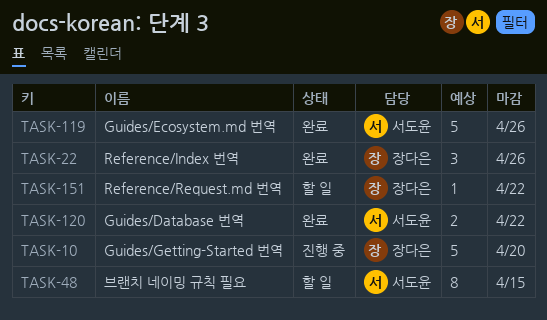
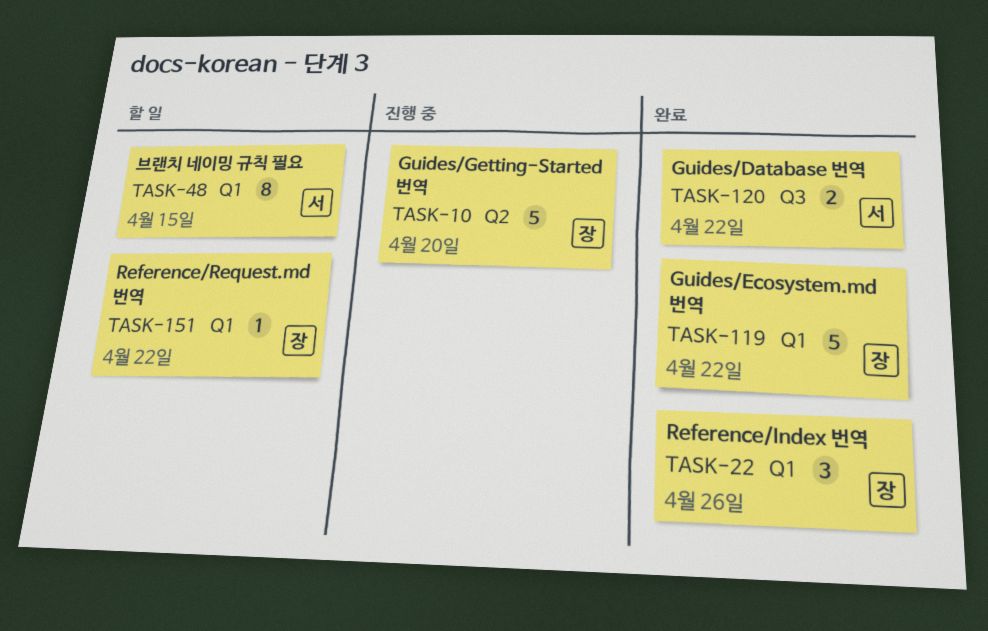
TASK-119, owner: 서도윤 -> 장다은
TASK-119, due: Apr 26 -> Apr 22

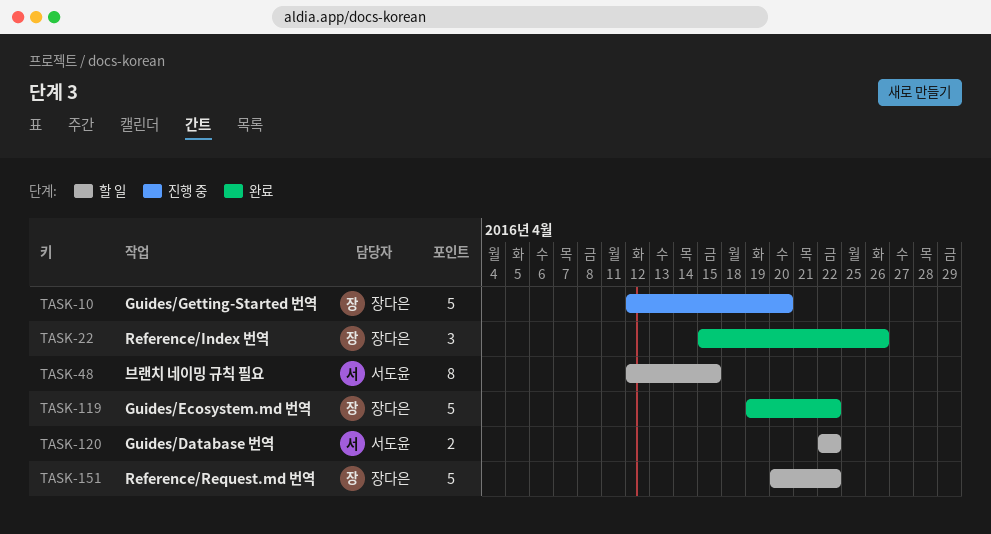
TASK-120, status: 완료 -> 할 일
TASK-151, estimate: 1 -> 5

